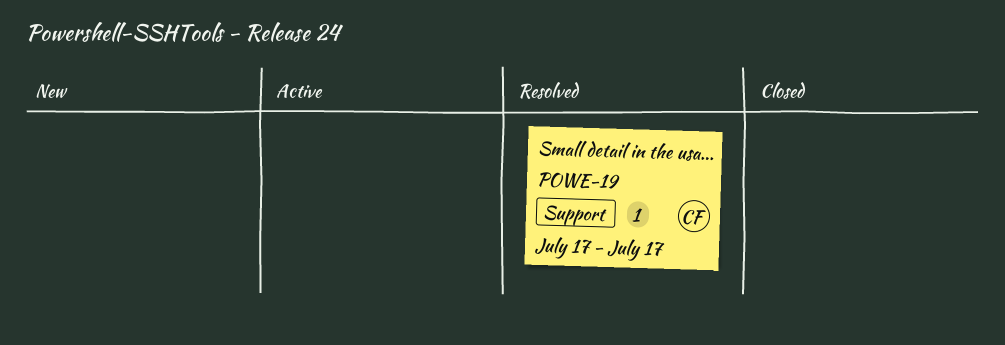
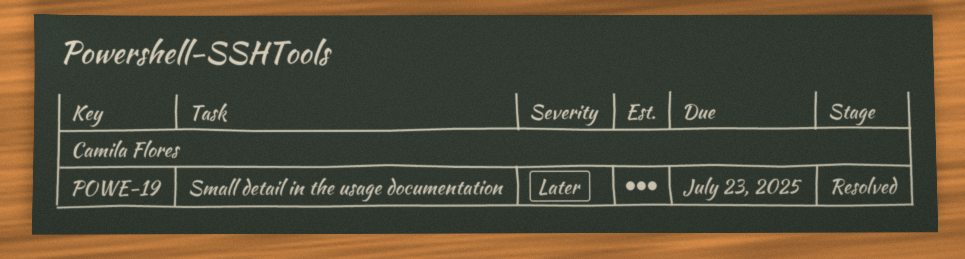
POWE-19, estimate: 1 -> 3
POWE-19, due: Jul 17 -> Jul 23

